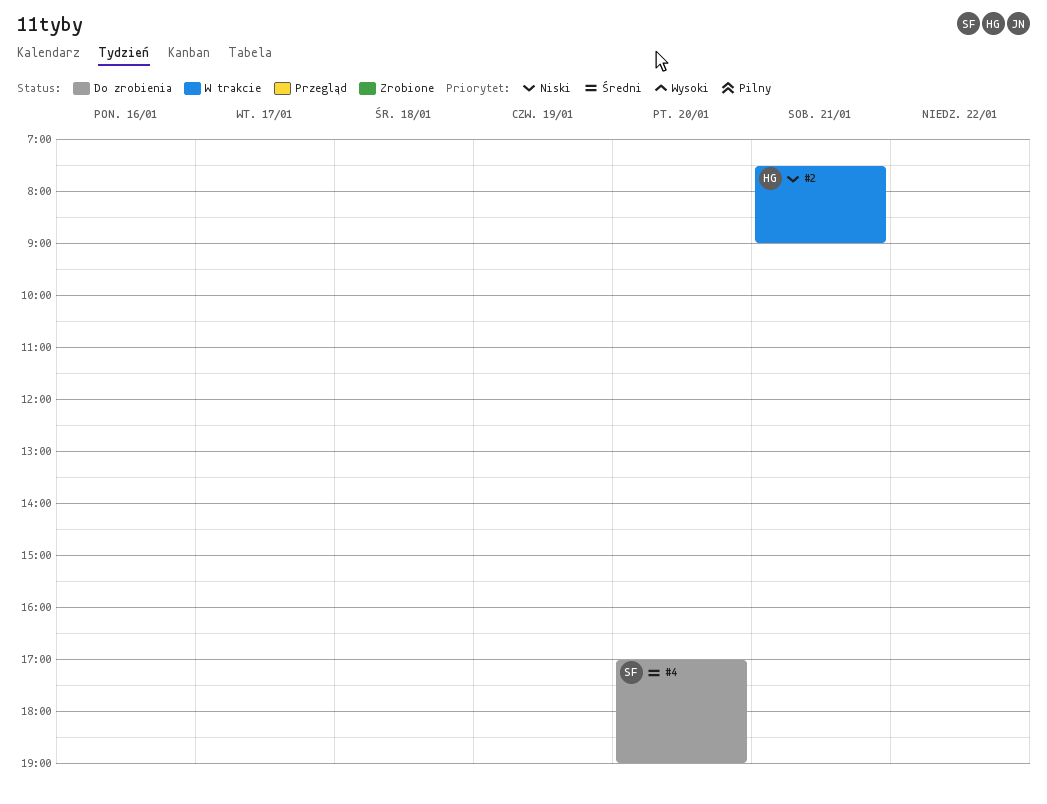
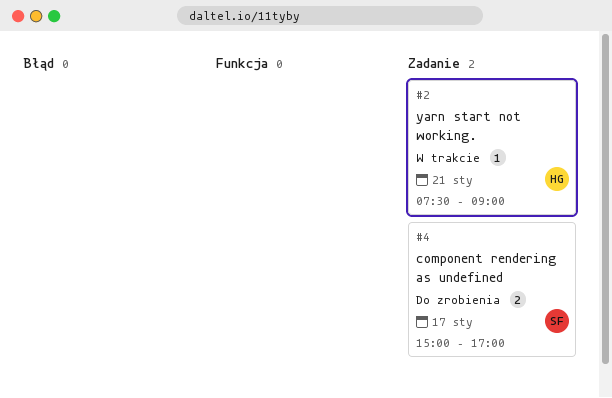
#4, day: Jan 20 -> Jan 17
#4, begins: 17:00 -> 15:00
#4, ends: 19:00 -> 17:00

